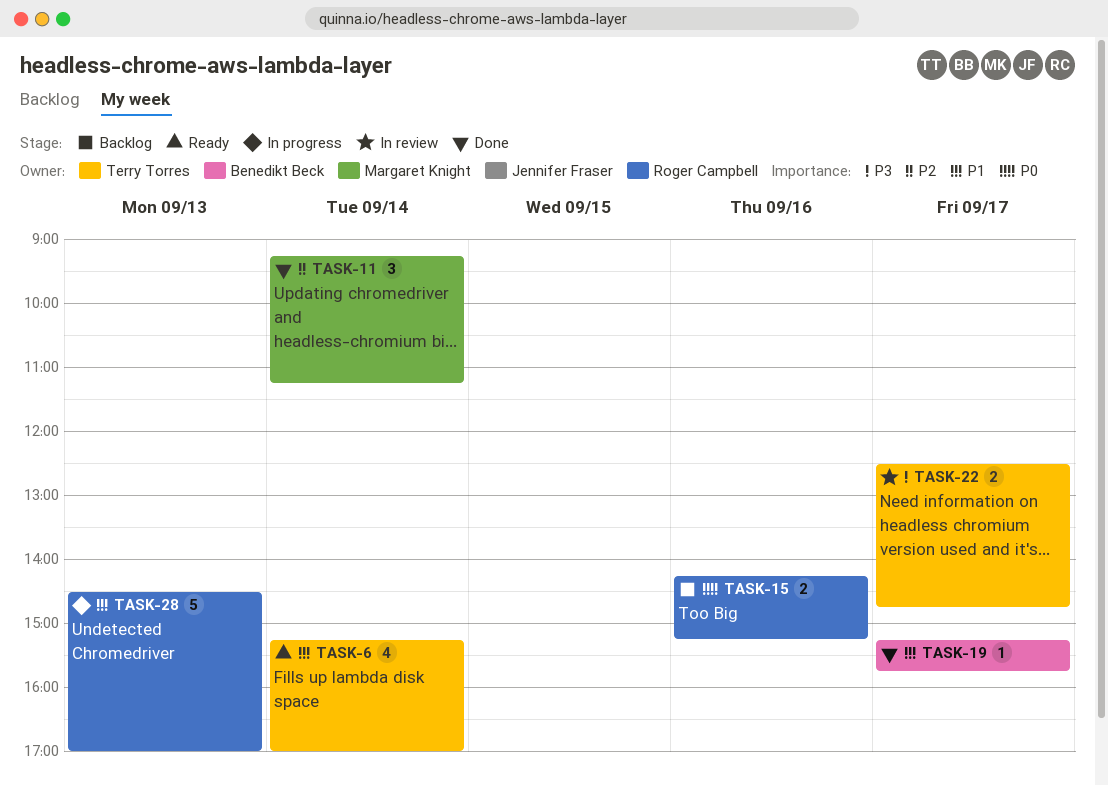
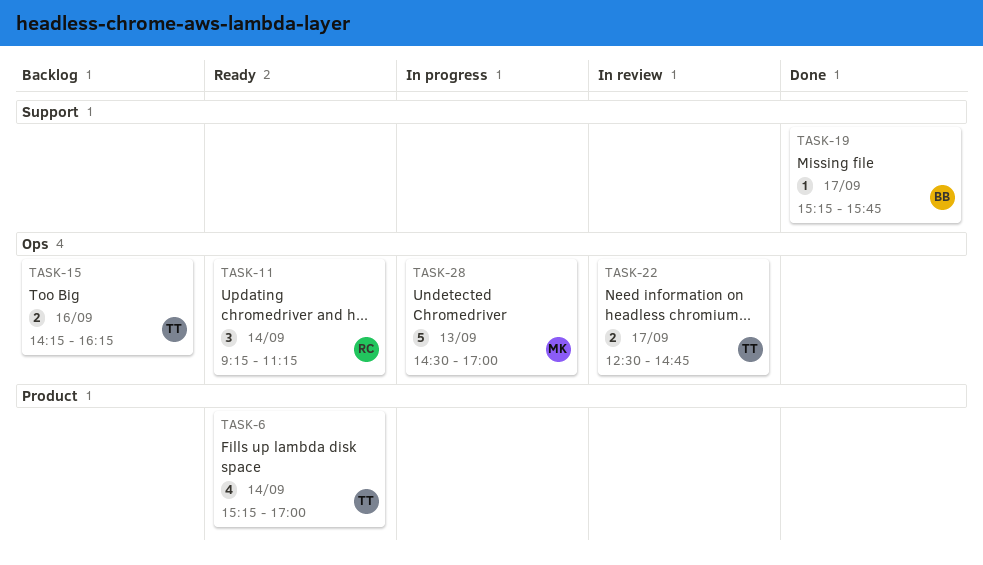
TASK-11, status: Done -> Ready
TASK-11, owner: Margaret Knight -> Roger Campbell
TASK-15, owner: Roger Campbell -> Terry Torres
TASK-15, ends: 15:15 -> 16:15
TASK-28, owner: Roger Campbell -> Margaret Knight

